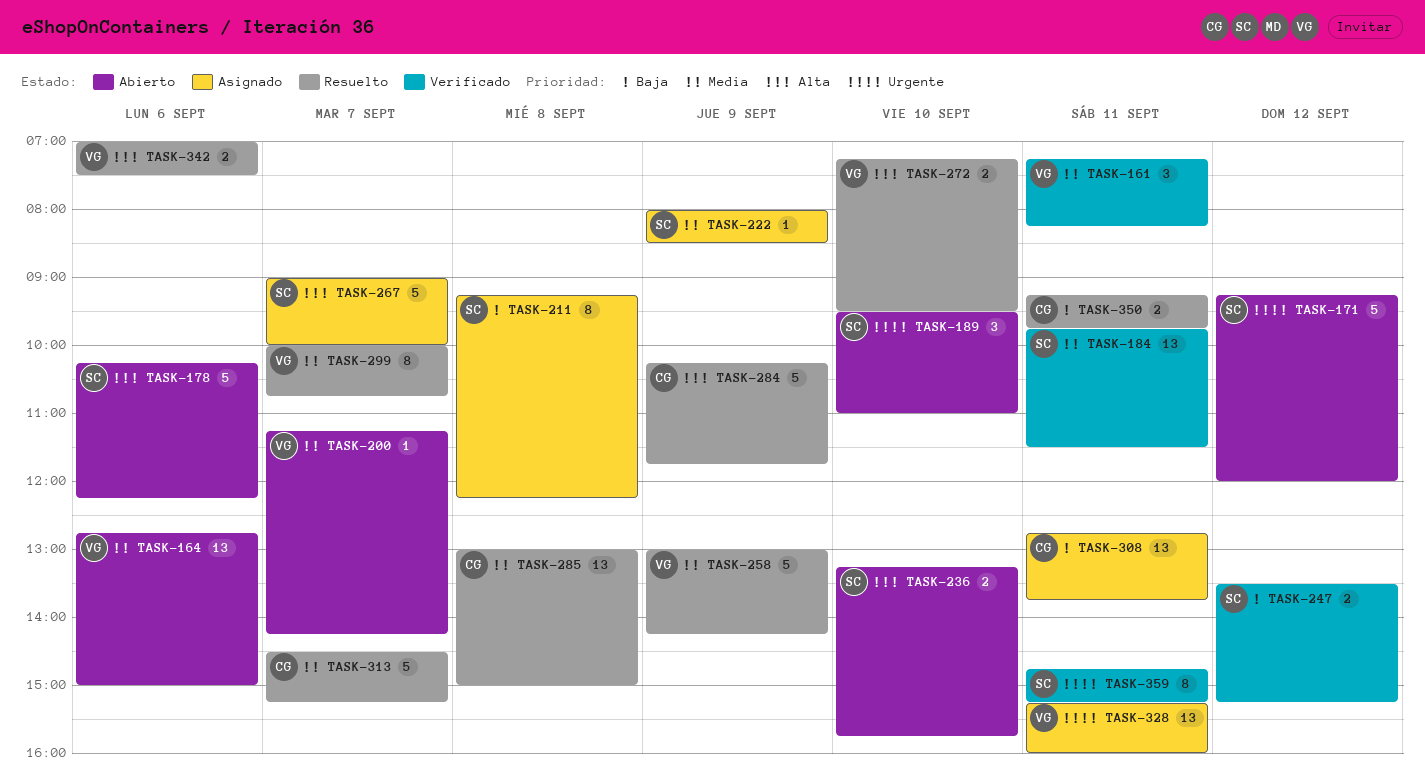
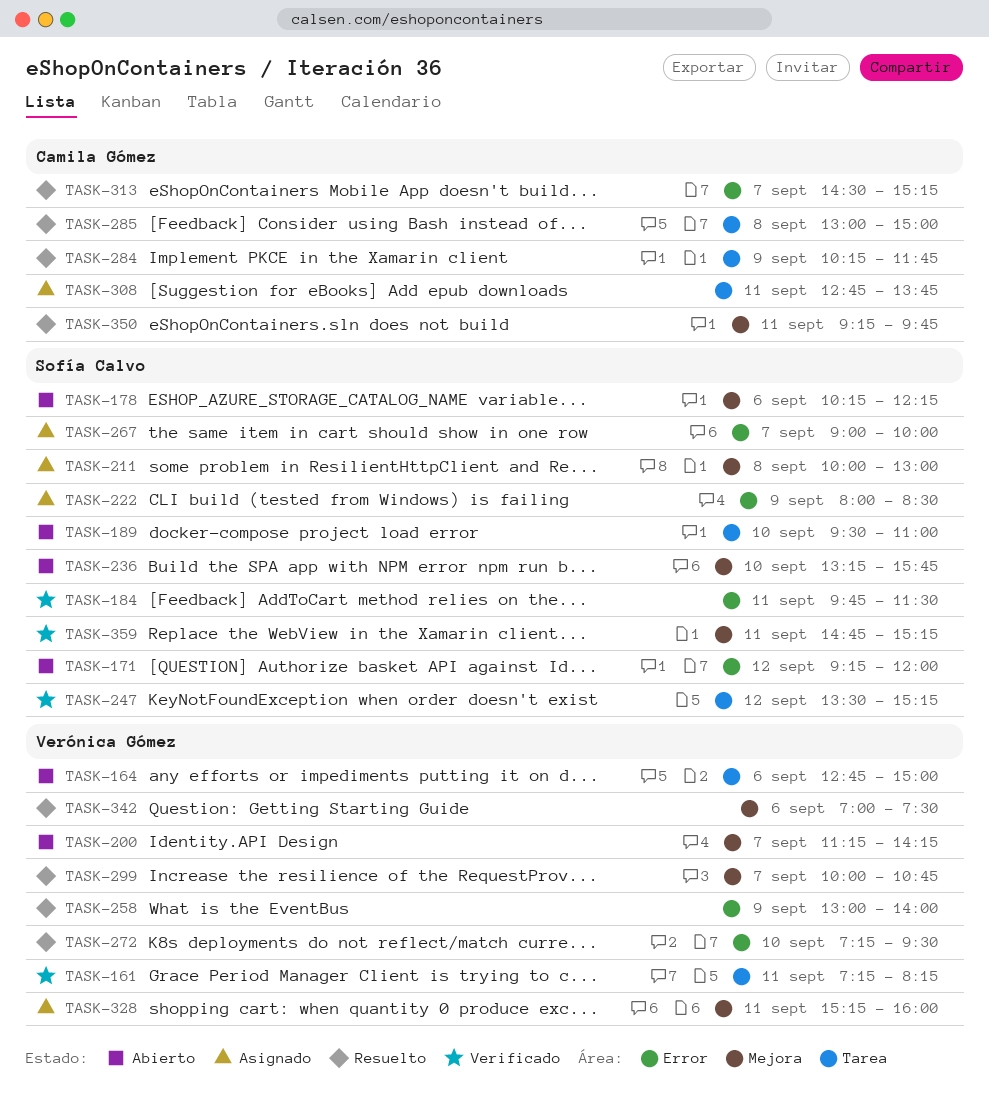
TASK-211, begins: 09:15 -> 10:00
TASK-211, ends: 12:15 -> 13:00
TASK-258, ends: 14:15 -> 14:00

